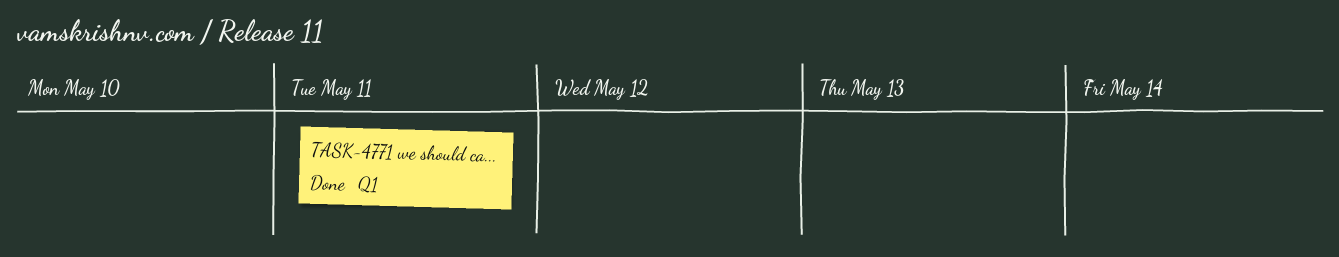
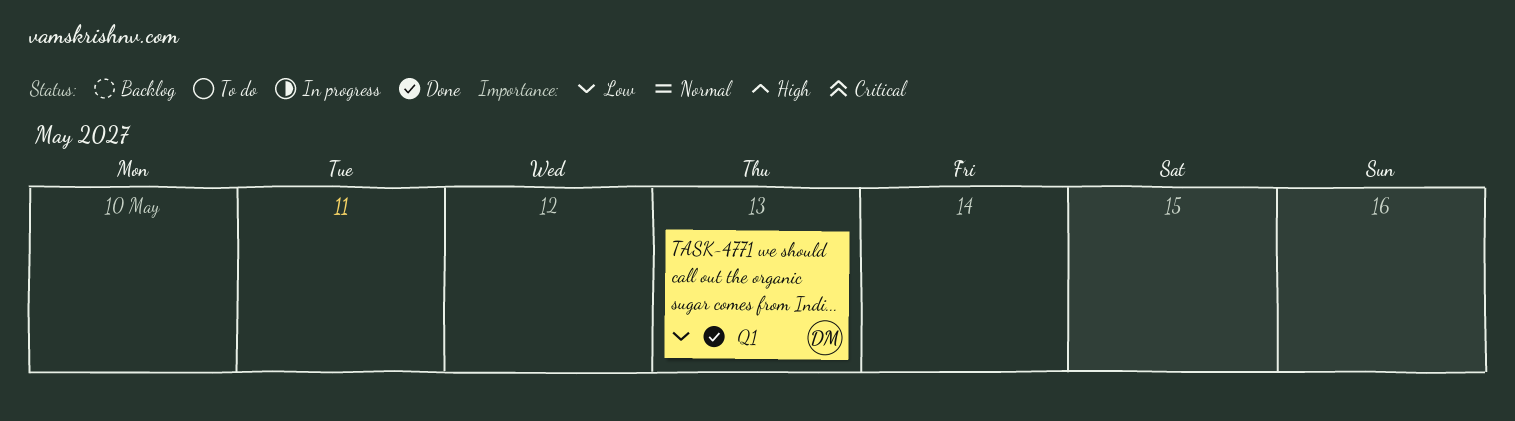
TASK-4771, due: May 11 -> May 13

